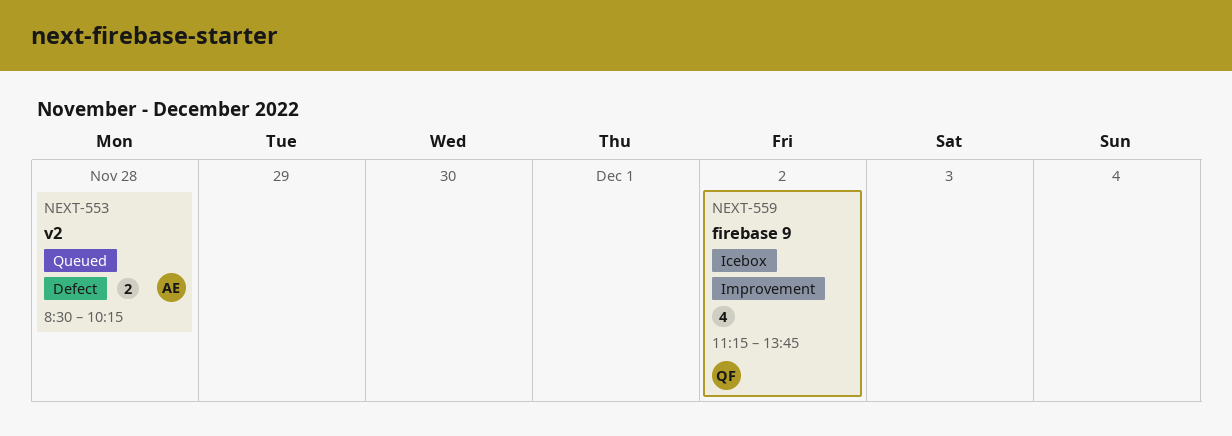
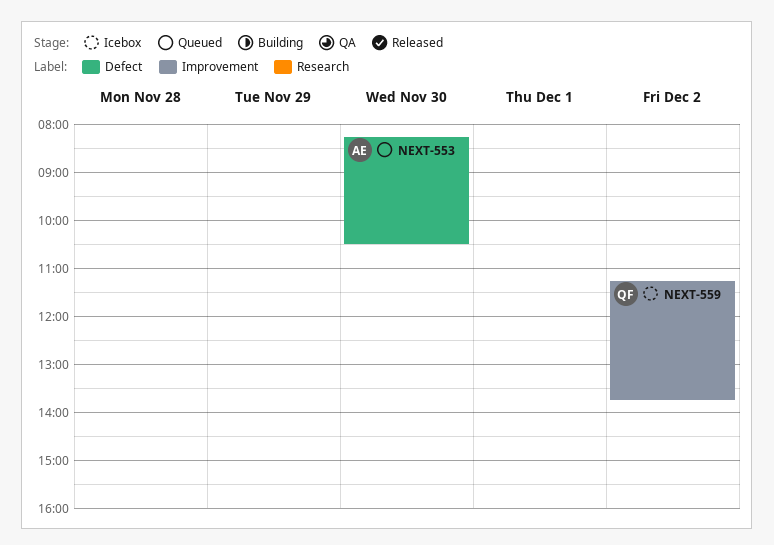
NEXT-553, day: Nov 28 -> Nov 30
NEXT-553, begins: 08:30 -> 08:15
NEXT-553, ends: 10:15 -> 10:30

